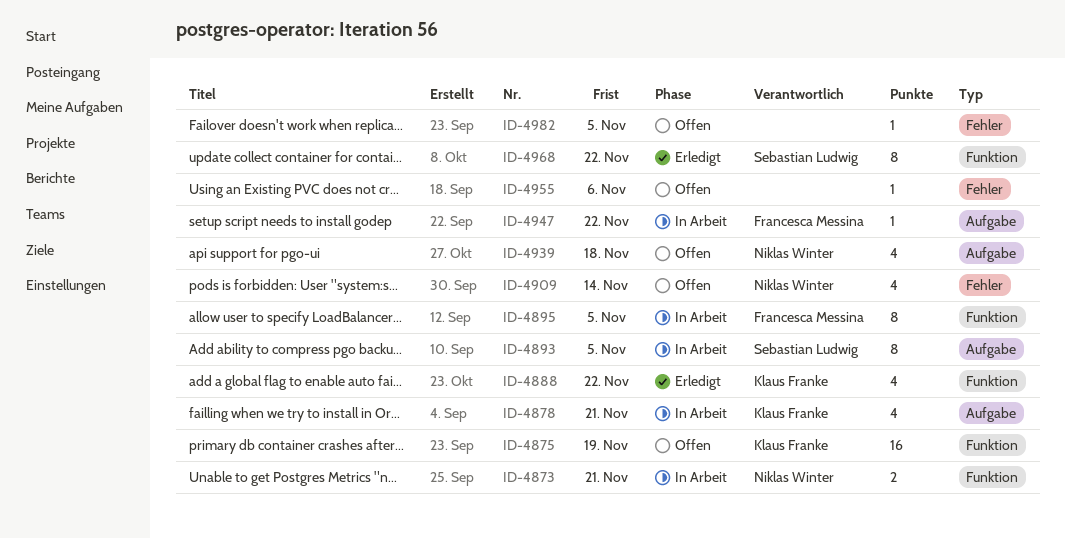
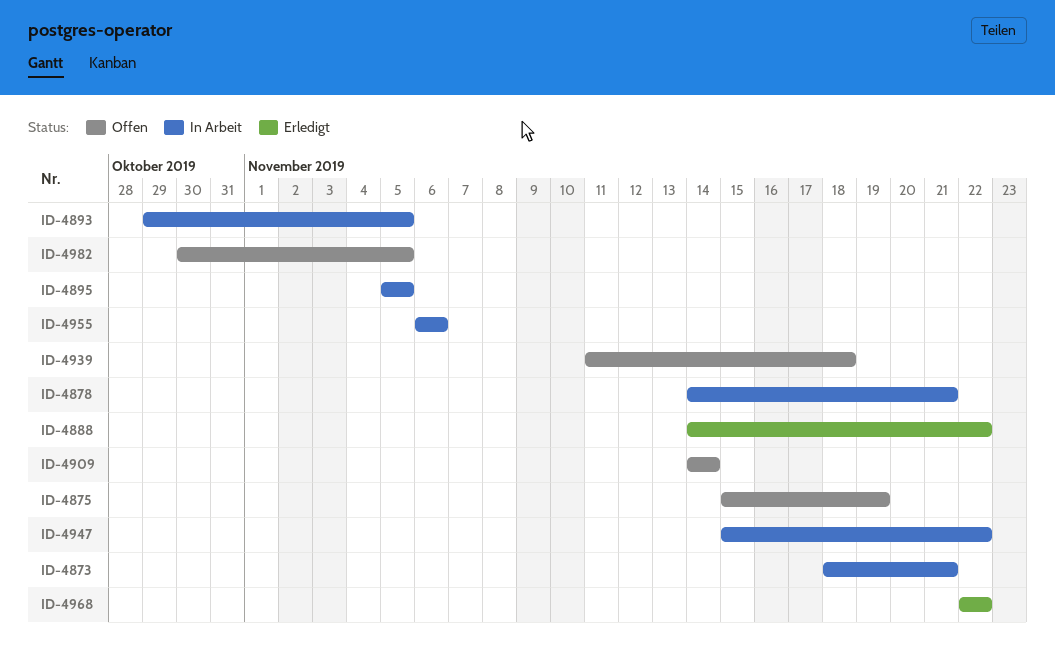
ID-4955, status: Offen -> In Arbeit

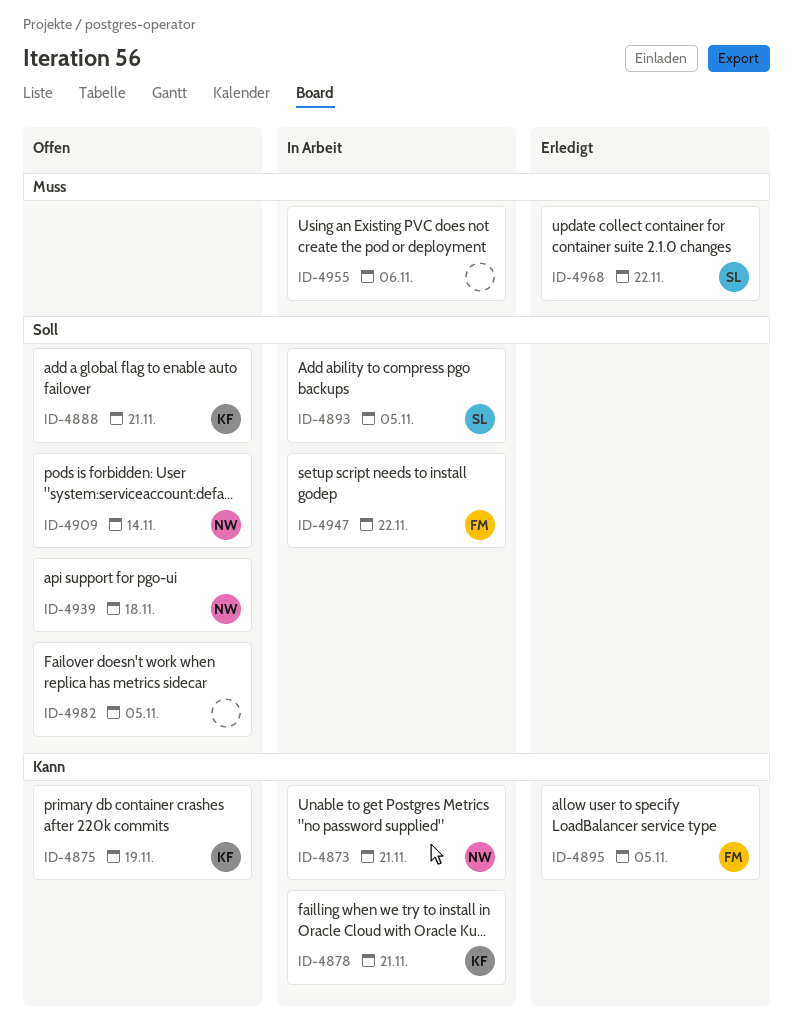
ID-4888, status: Erledigt -> Offen
ID-4888, due: Nov 22 -> Nov 21
ID-4895, status: In Arbeit -> Erledigt

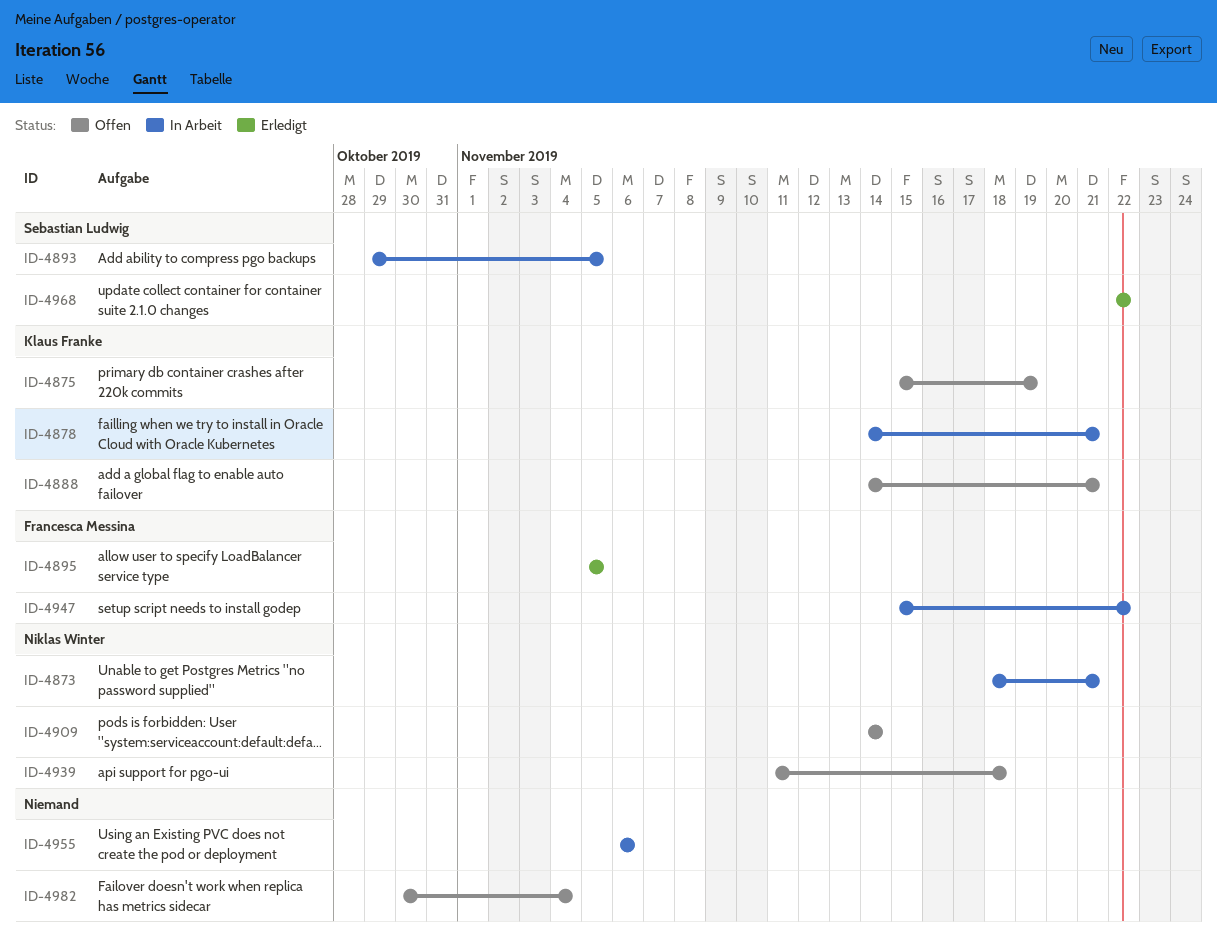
ID-4982, due: Nov 5 -> Nov 4

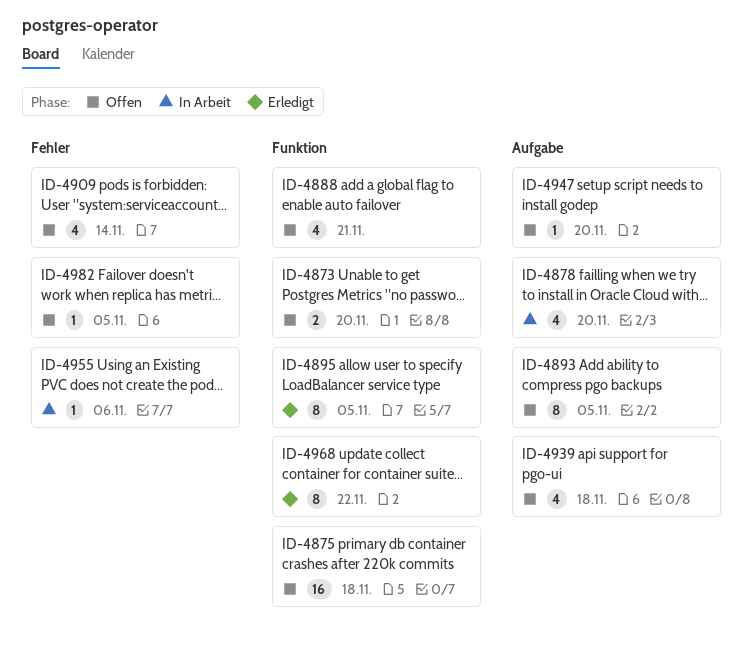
ID-4873, status: In Arbeit -> Offen
ID-4873, due: Nov 21 -> Nov 20
ID-4875, due: Nov 19 -> Nov 18
ID-4878, due: Nov 21 -> Nov 20
ID-4893, status: In Arbeit -> Offen
ID-4947, status: In Arbeit -> Offen
ID-4947, due: Nov 22 -> Nov 20
ID-4982, due: Nov 4 -> Nov 5

